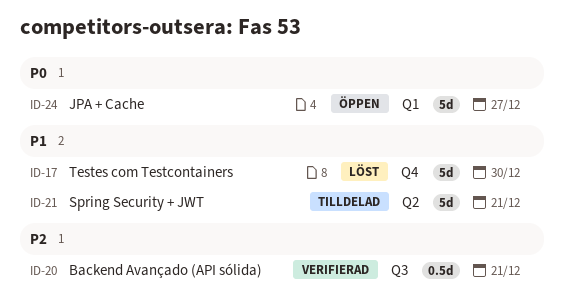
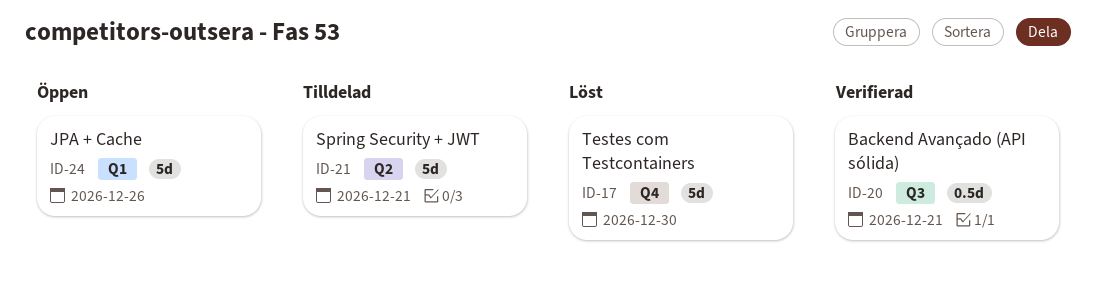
ID-24, due: Dec 27 -> Dec 26

